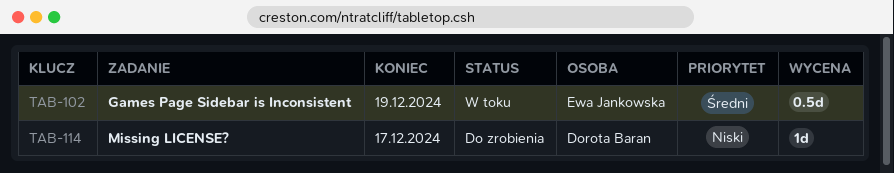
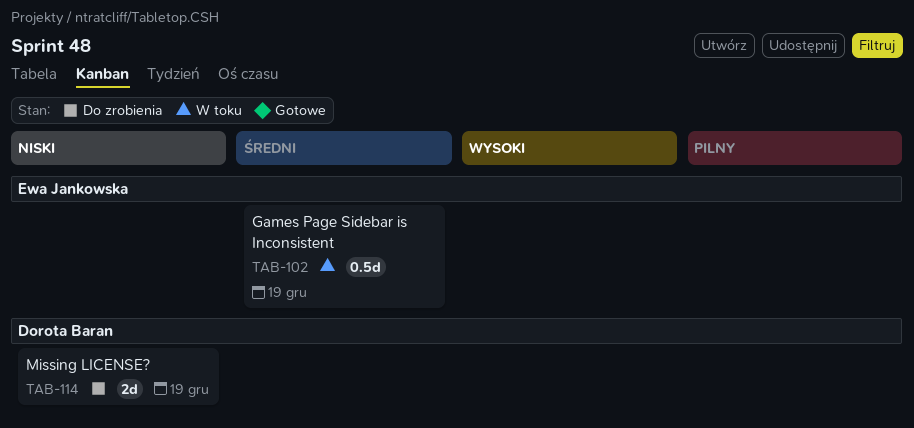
TAB-114, estimate: 1d -> 2d
TAB-114, due: Dec 17 -> Dec 19

